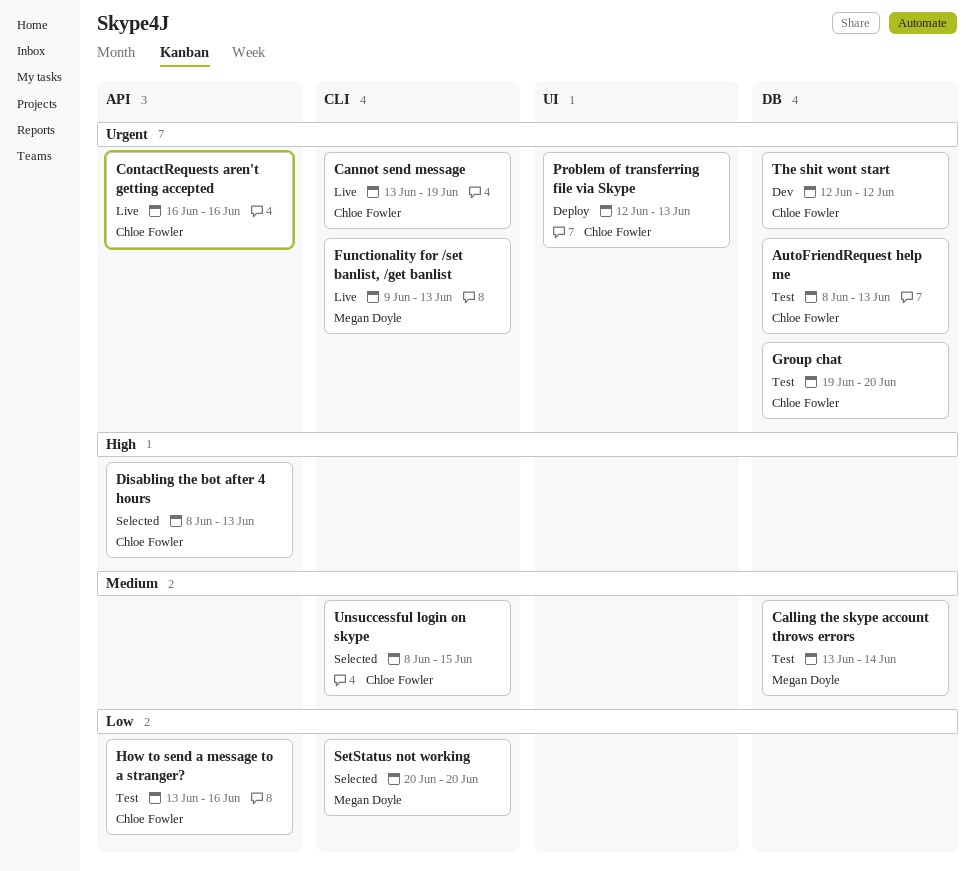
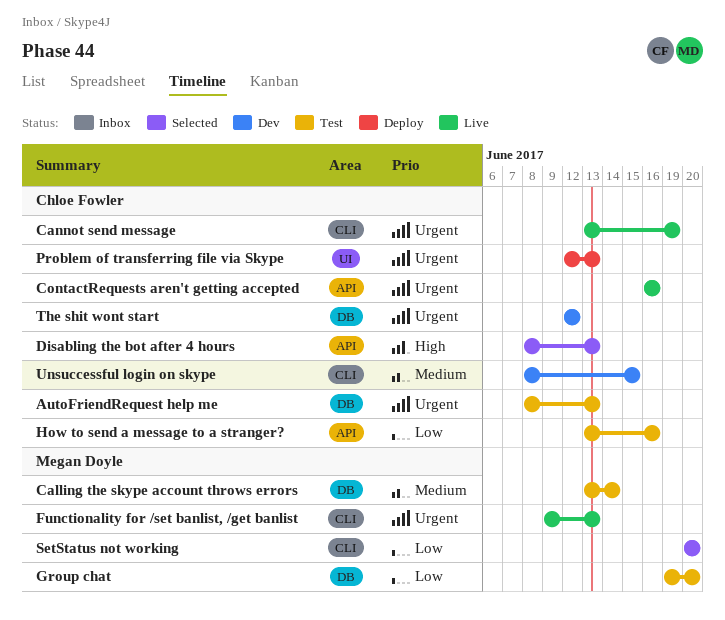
Group chat, owner: Chloe Fowler -> Megan Doyle
Group chat, priority: Urgent -> Low
Unsuccessful login on skype, status: Selected -> Dev

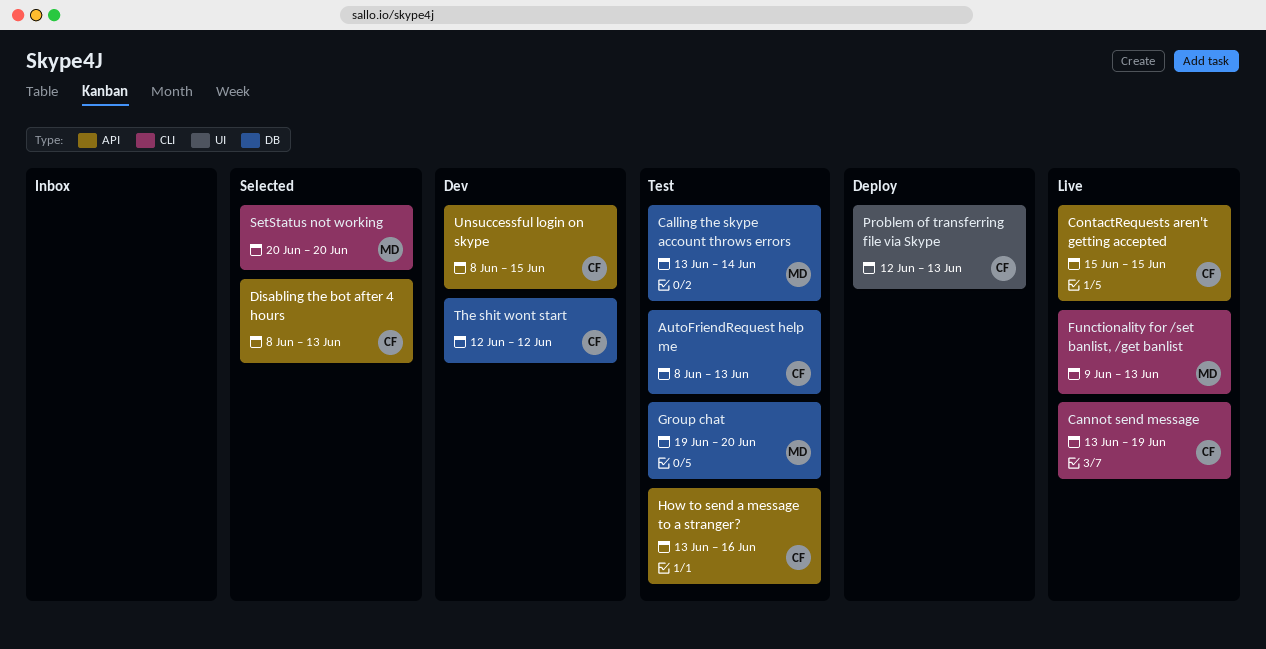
ContactRequests aren't getting accepted, start: Jun 16 -> Jun 15
ContactRequests aren't getting accepted, due: Jun 16 -> Jun 15
Unsuccessful login on skype, label: CLI -> API

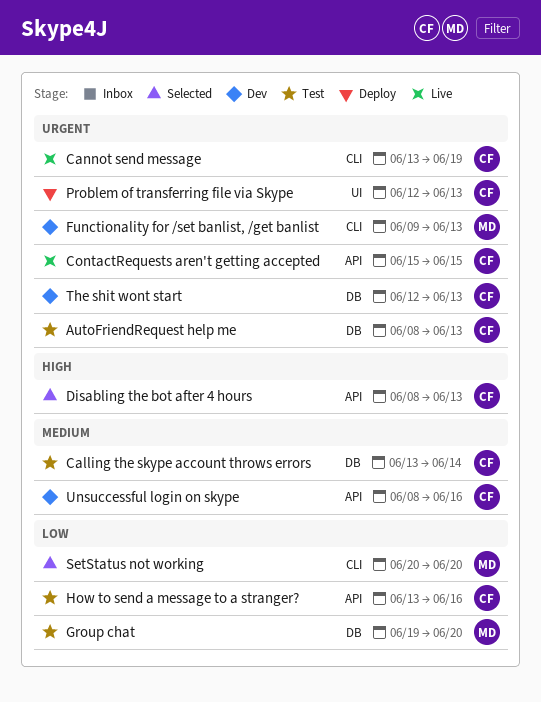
Calling the skype account throws errors, owner: MD -> CF
Functionality for /set banlist, /get banlist, status: Live -> Dev
The shit wont start, due: Jun 12 -> Jun 13
Unsuccessful login on skype, due: Jun 15 -> Jun 16

